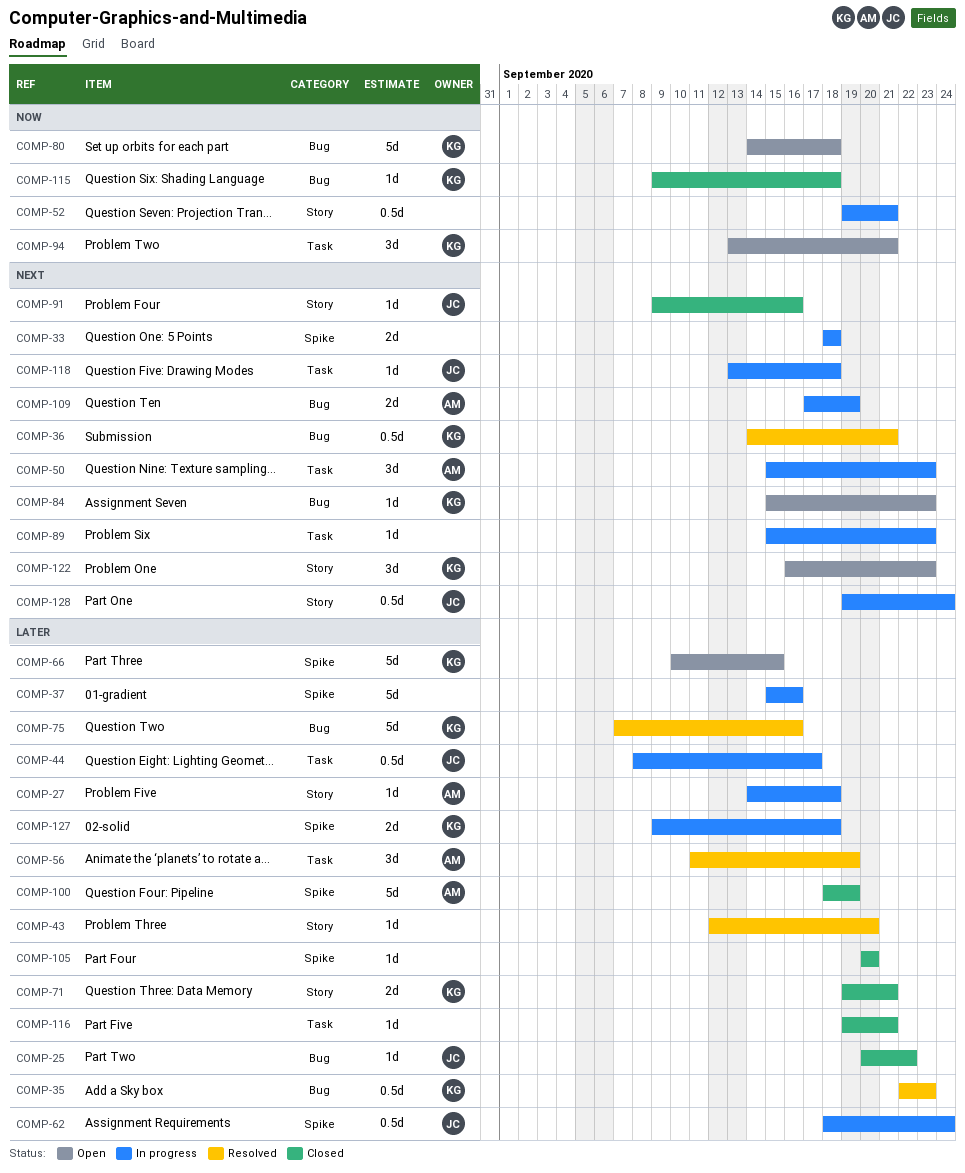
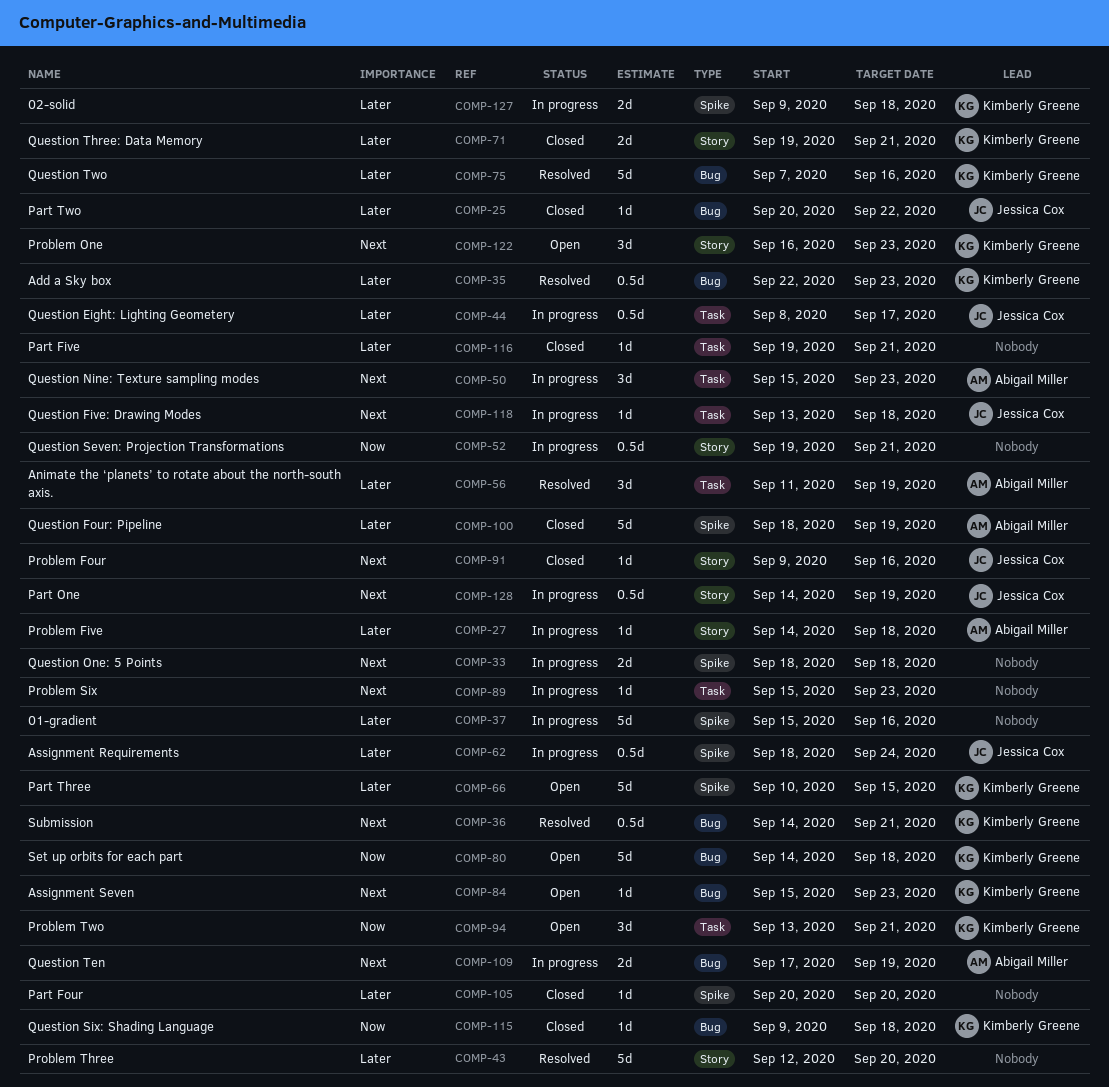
COMP-43, estimate: 1d -> 5d
COMP-128, start: Sep 19 -> Sep 14
COMP-128, due: Sep 24 -> Sep 19

